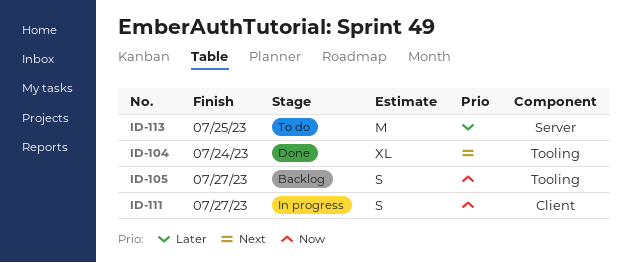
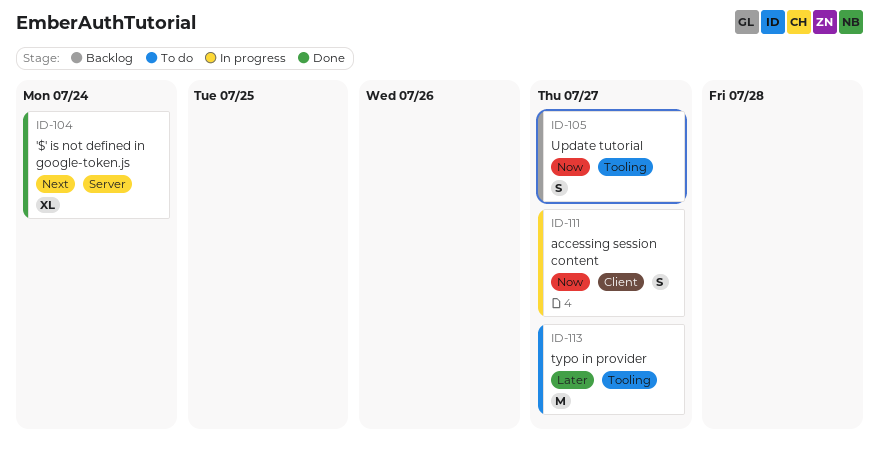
ID-104, label: Tooling -> Server
ID-113, label: Server -> Tooling
ID-113, due: Jul 25 -> Jul 27

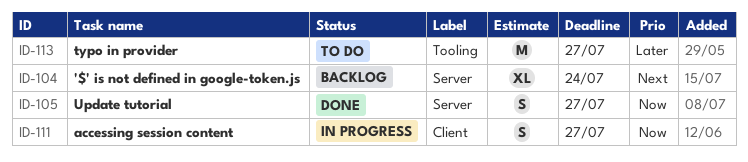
ID-104, status: Done -> Backlog
ID-105, status: Backlog -> Done
ID-105, label: Tooling -> Server

